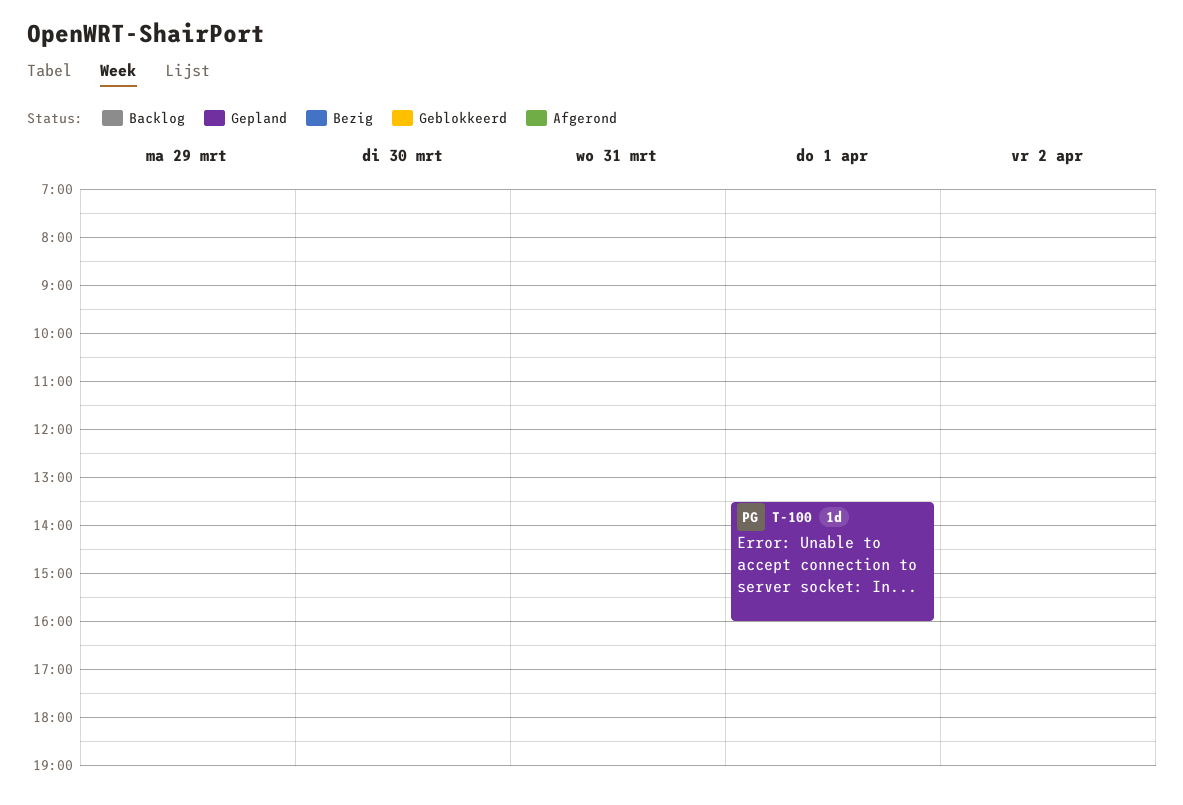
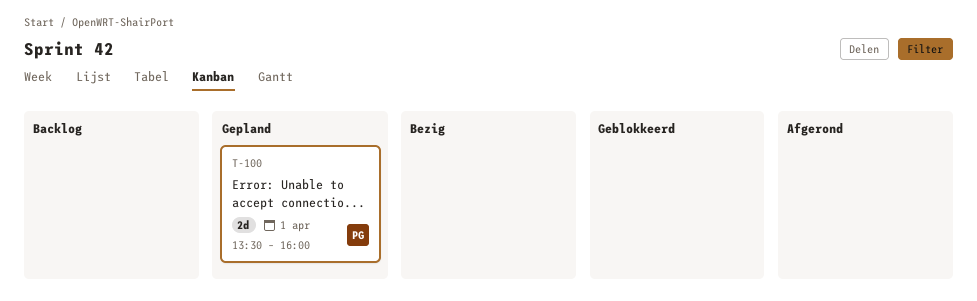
T-100, estimate: 1d -> 2d

